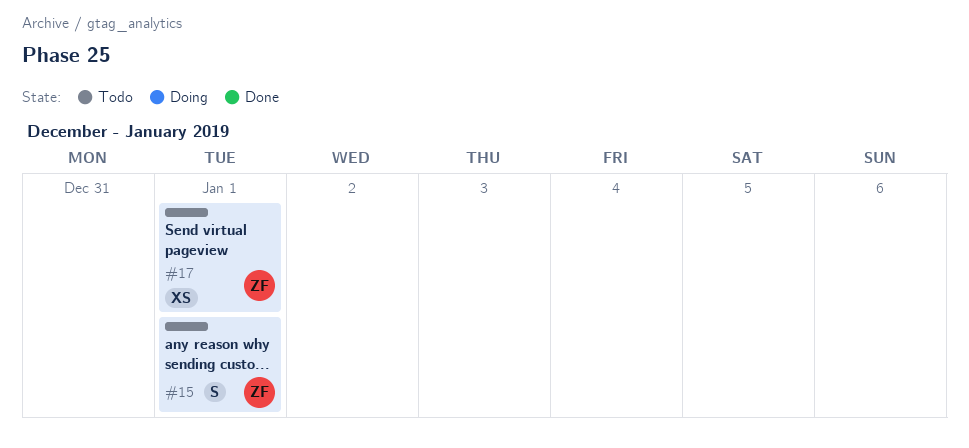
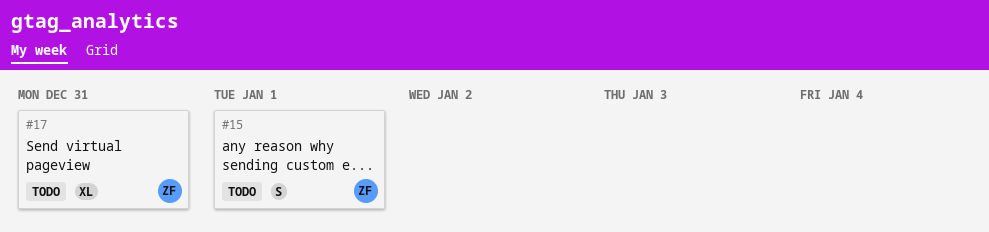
#17, estimate: XS -> XL
#17, due: Jan 1 -> Dec 31

